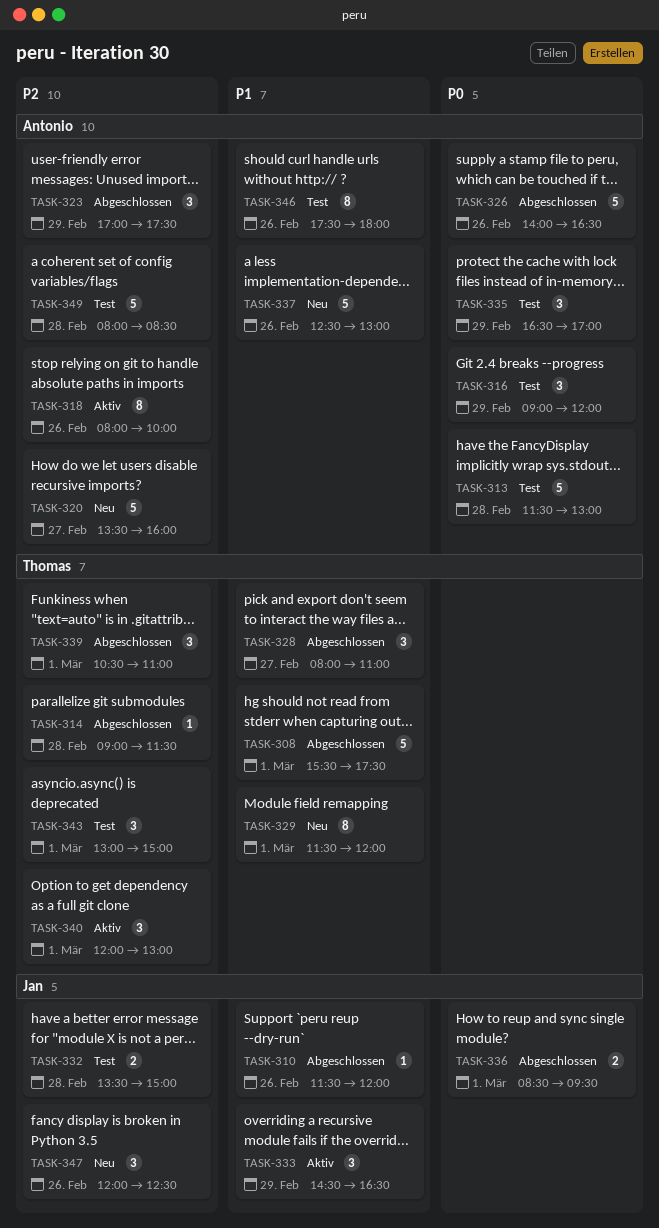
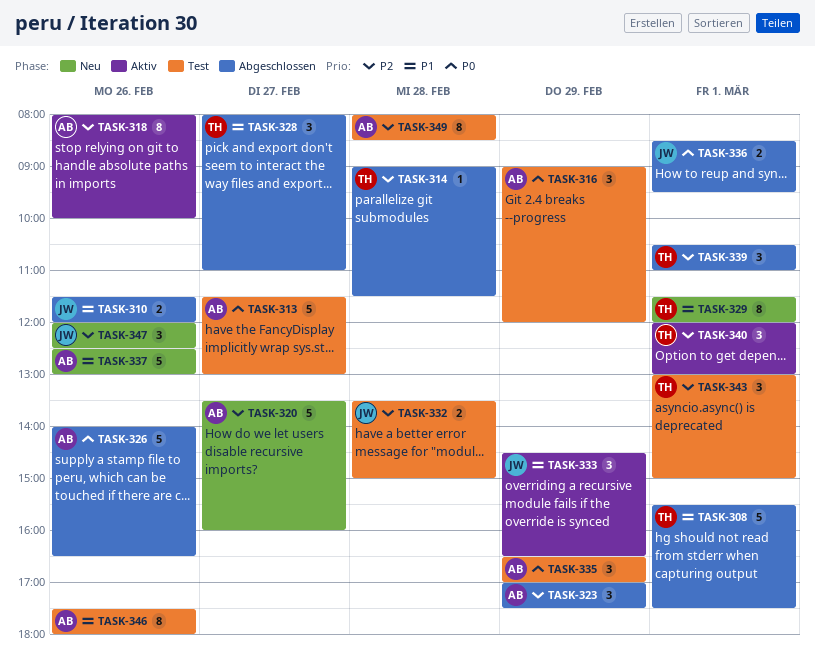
TASK-310, estimate: 1 -> 2
TASK-313, day: Feb 28 -> Feb 27
TASK-349, estimate: 5 -> 8

